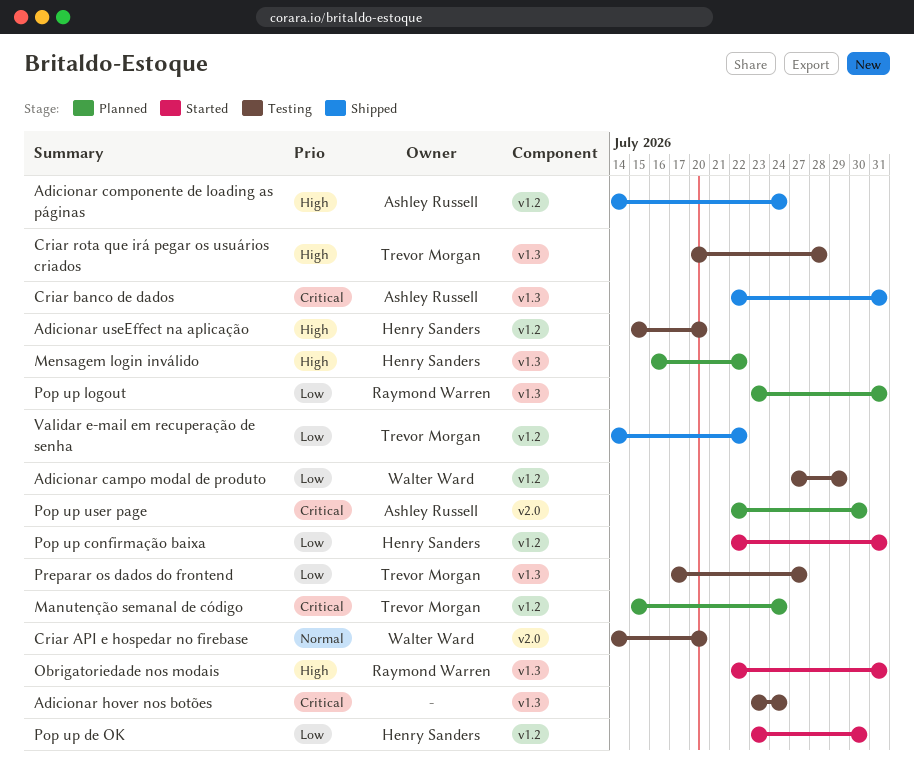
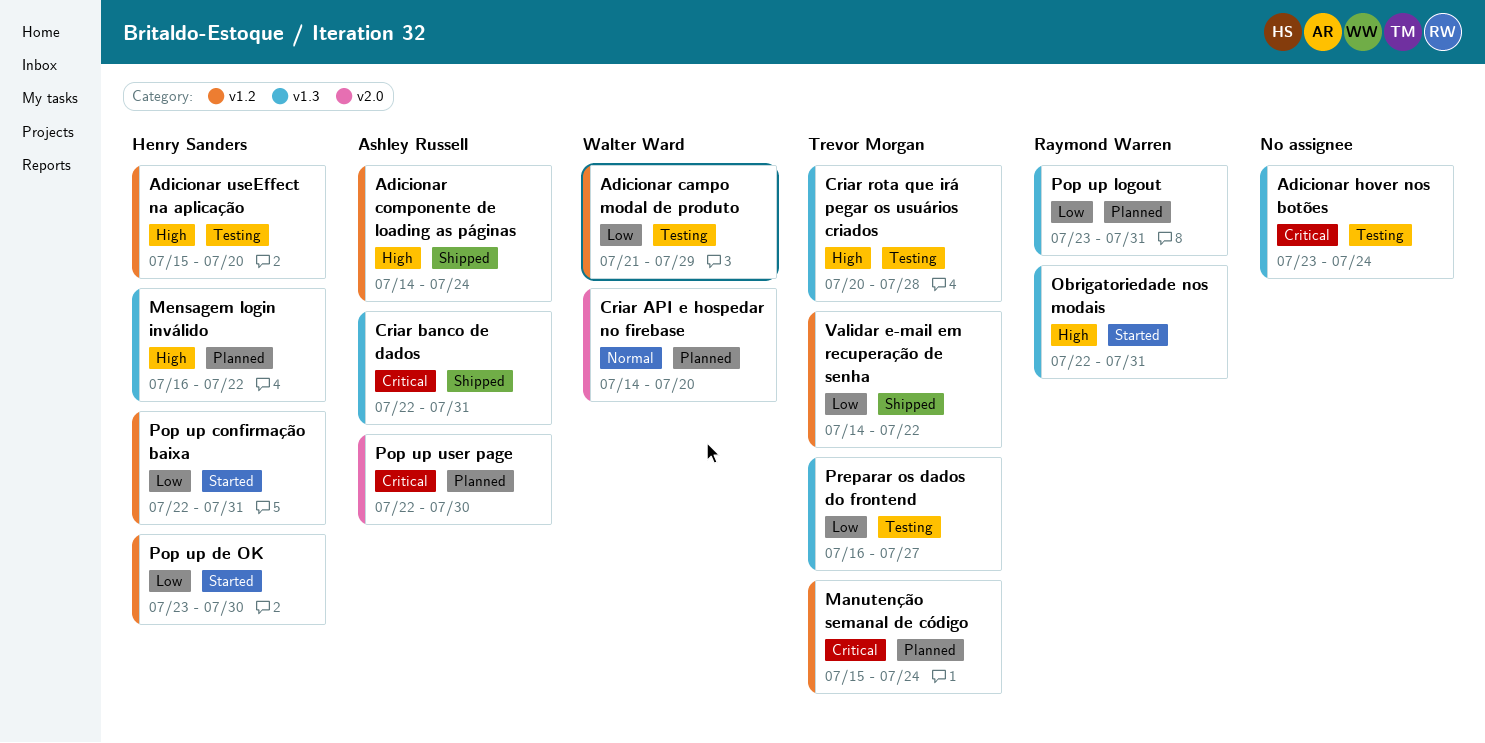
Adicionar campo modal de produto, start: Jul 27 -> Jul 21
Criar API e hospedar no firebase, status: Testing -> Planned
Preparar os dados do frontend, start: Jul 17 -> Jul 16

